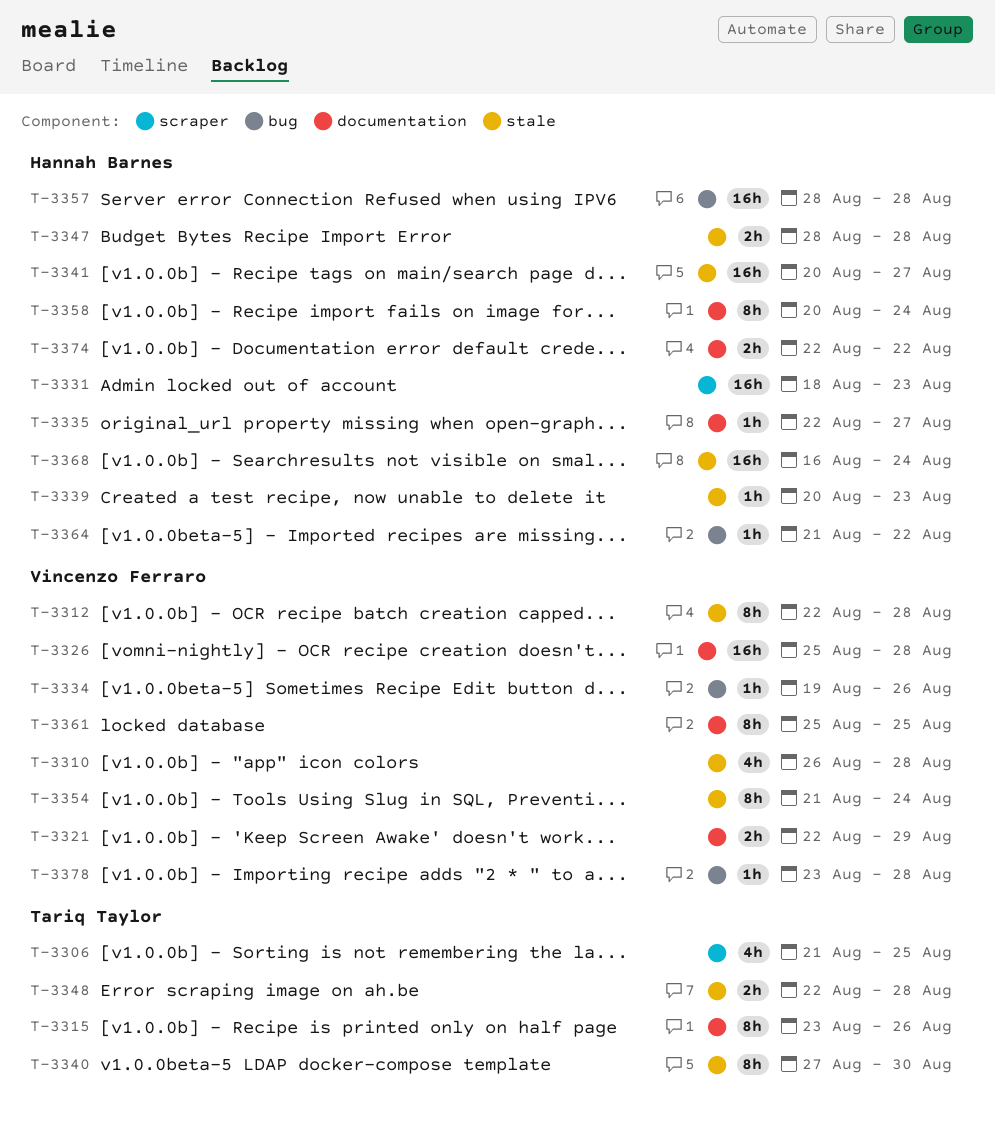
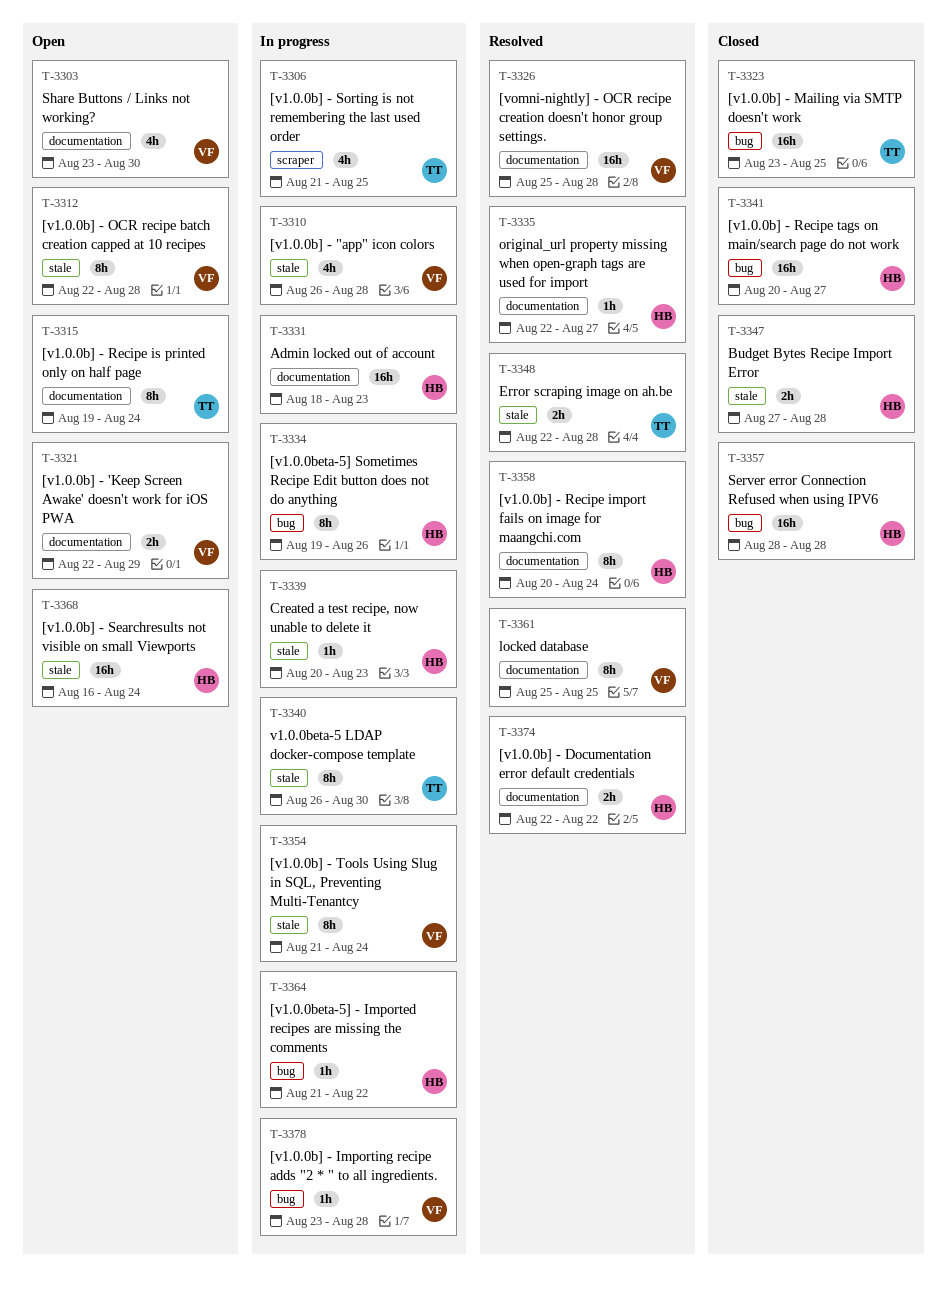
T-3303: none -> present
T-3315, start: Aug 23 -> Aug 19
T-3315, due: Aug 26 -> Aug 24
T-3323: none -> present
T-3331, label: scraper -> documentation
T-3334, owner: Vincenzo Ferraro -> Hannah Barnes
T-3334, estimate: 1h -> 8h
T-3340, start: Aug 27 -> Aug 26
T-3341, label: stale -> bug
T-3347, start: Aug 28 -> Aug 27

